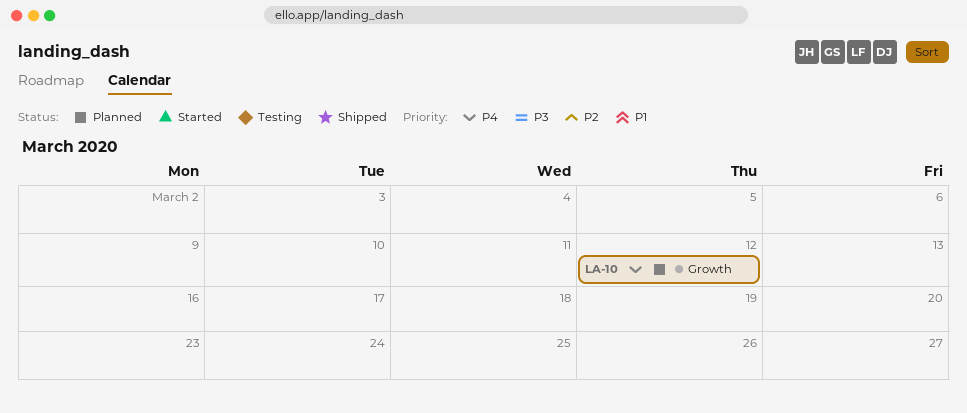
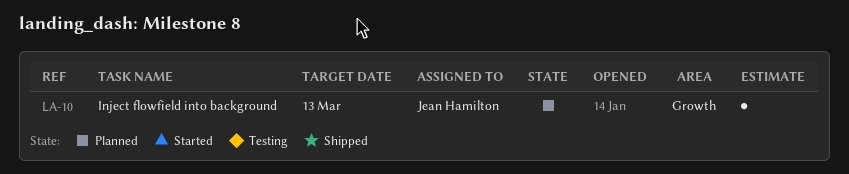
LA-10, due: Mar 12 -> Mar 13

